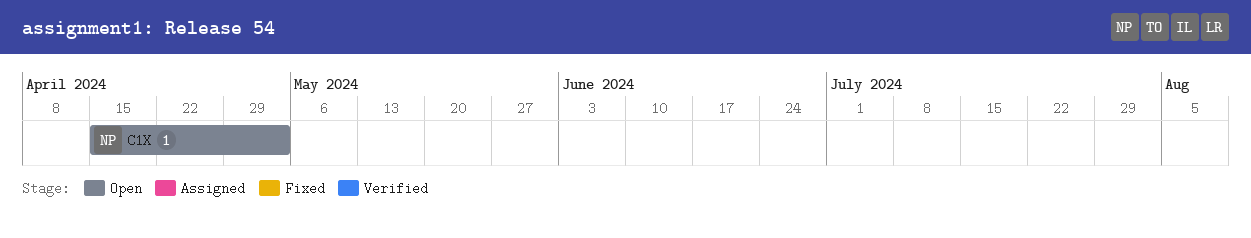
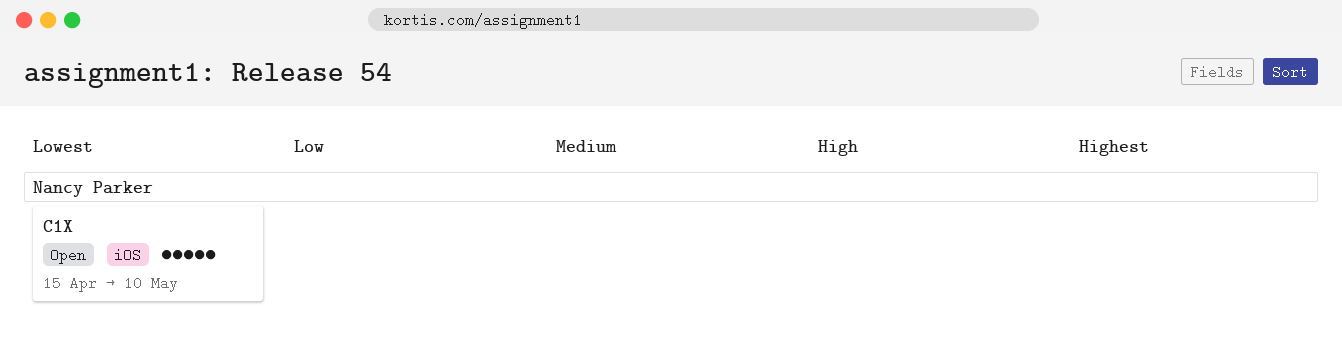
C1X, estimate: 1 -> 5
C1X, due: May 3 -> May 10

